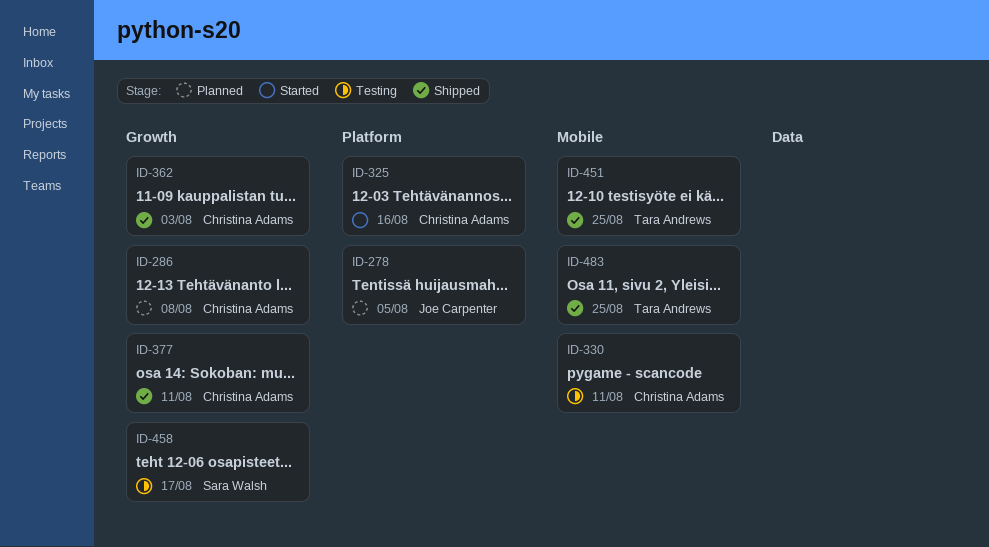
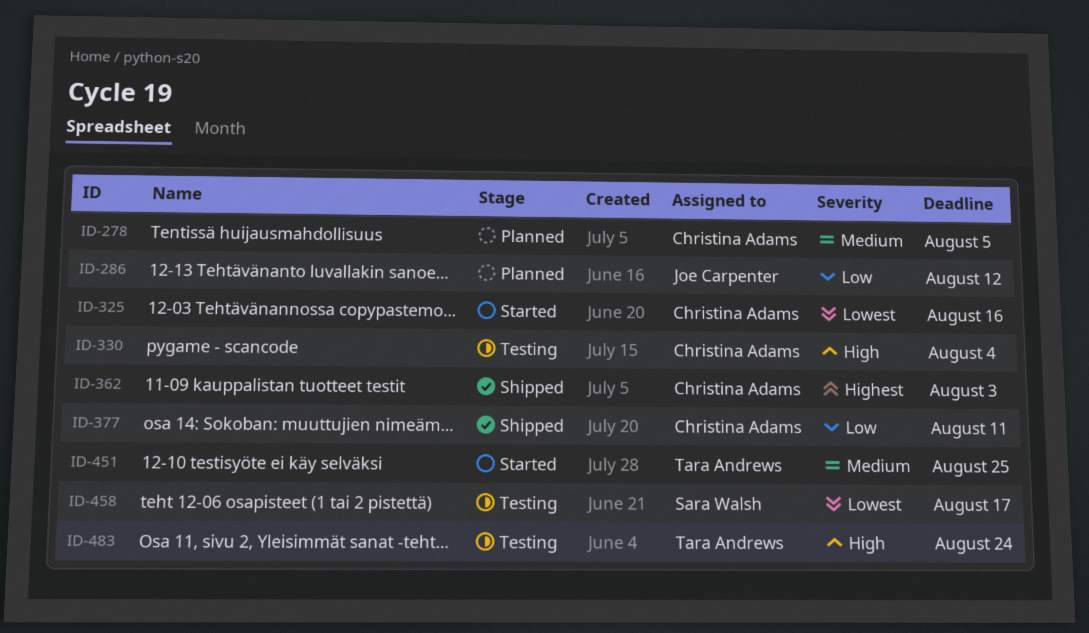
ID-278, owner: Joe Carpenter -> Christina Adams
ID-286, owner: Christina Adams -> Joe Carpenter
ID-286, due: Aug 8 -> Aug 12
ID-330, due: Aug 11 -> Aug 4
ID-451, status: Shipped -> Started
ID-483, status: Shipped -> Testing
ID-483, due: Aug 25 -> Aug 24

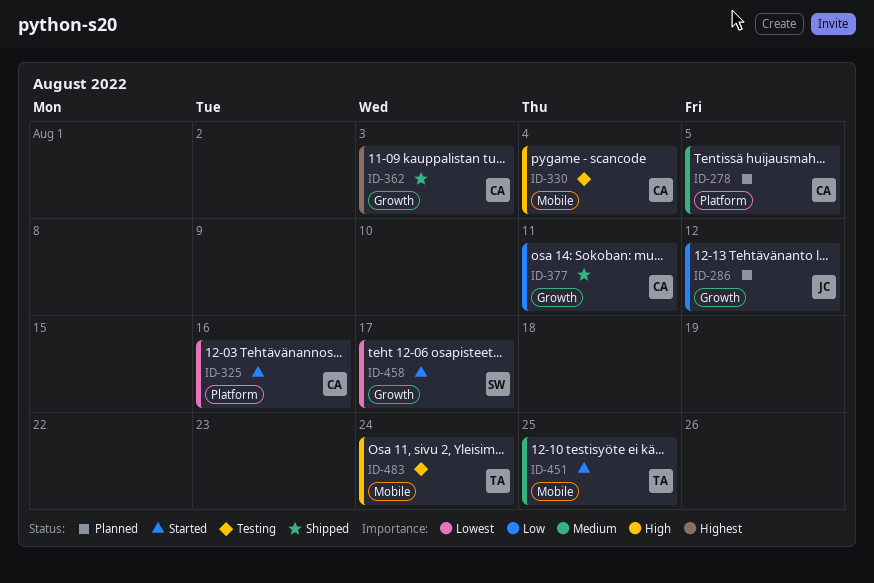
ID-458, status: Testing -> Started

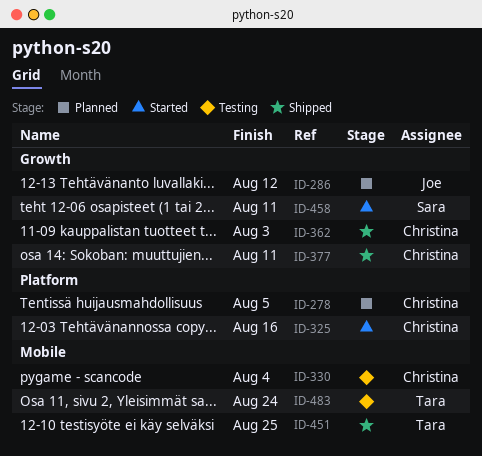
ID-451, status: Started -> Shipped
ID-458, due: Aug 17 -> Aug 11

